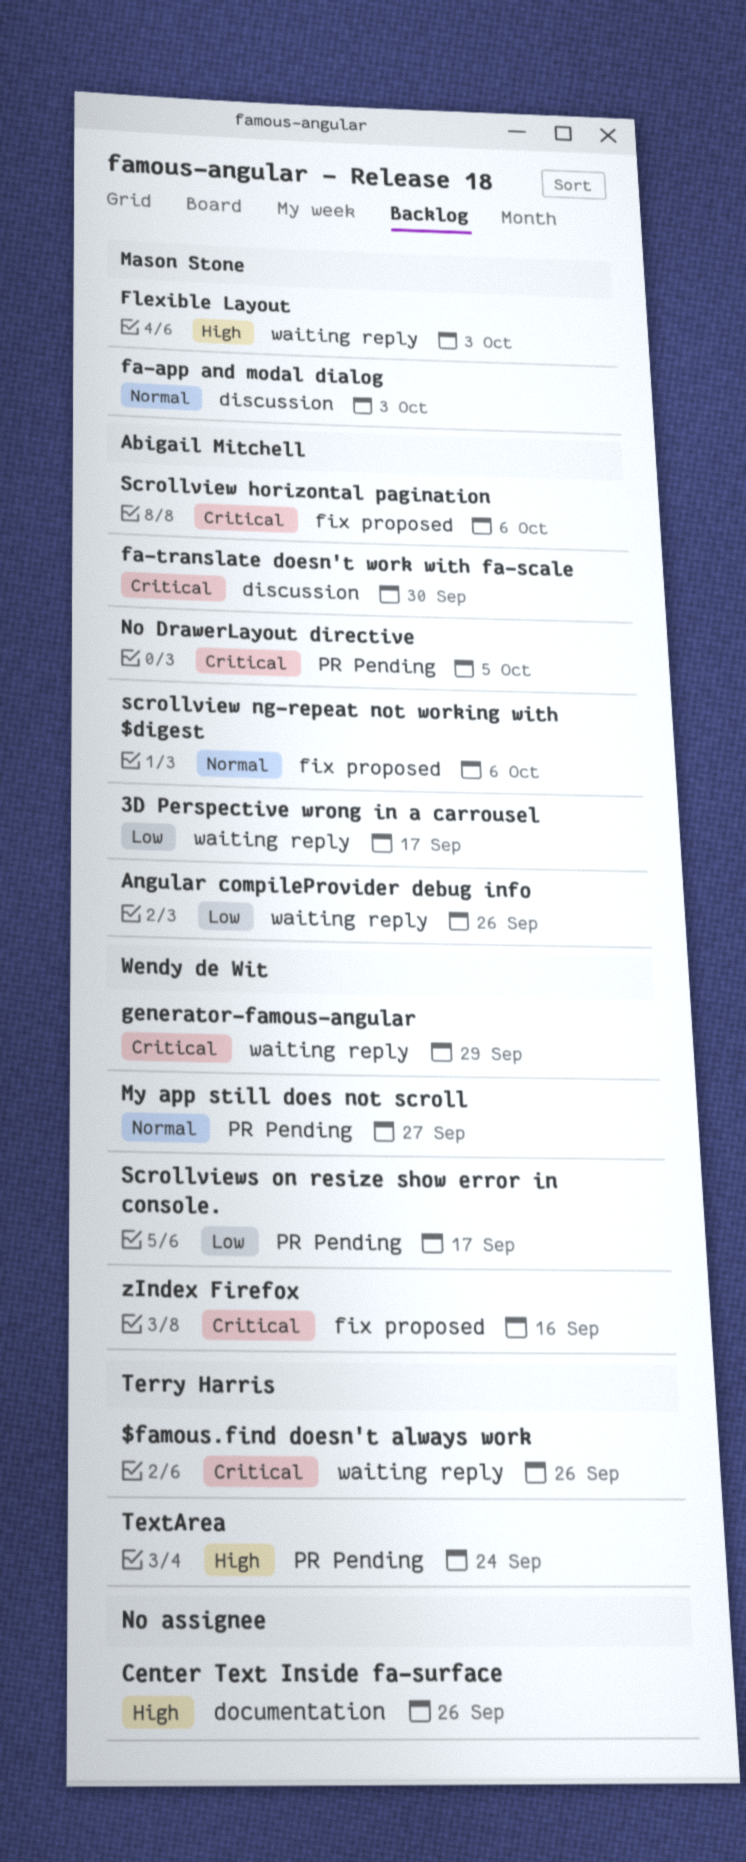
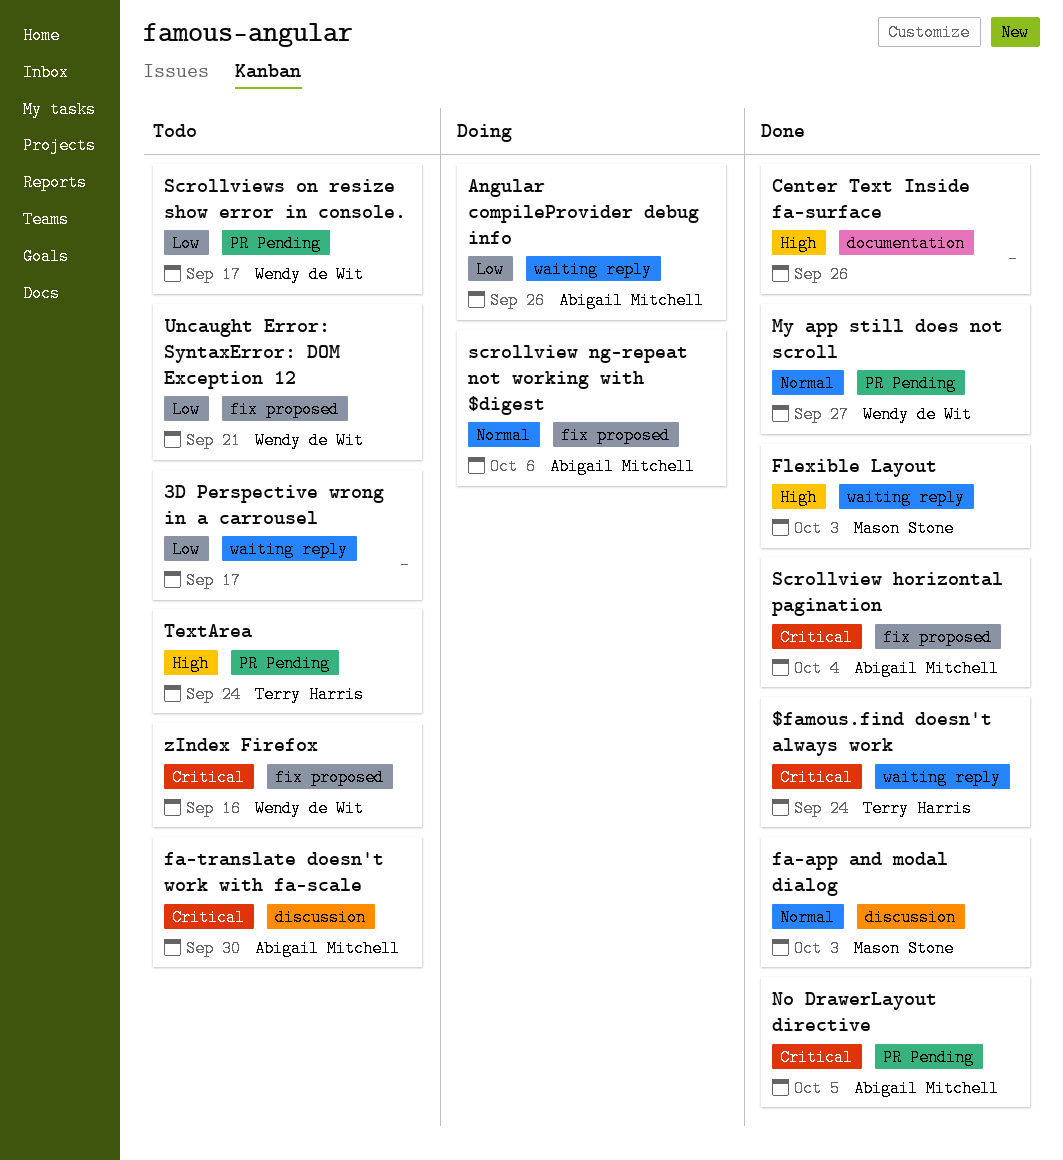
$famous.find doesn't always work, due: Sep 26 -> Sep 24
3D Perspective wrong in a carrousel, owner: Abigail Mitchell -> none
generator-famous-angular: present -> none
Scrollview horizontal pagination, due: Oct 6 -> Oct 4
Uncaught Error: SyntaxError: DOM Exception 12: none -> present

